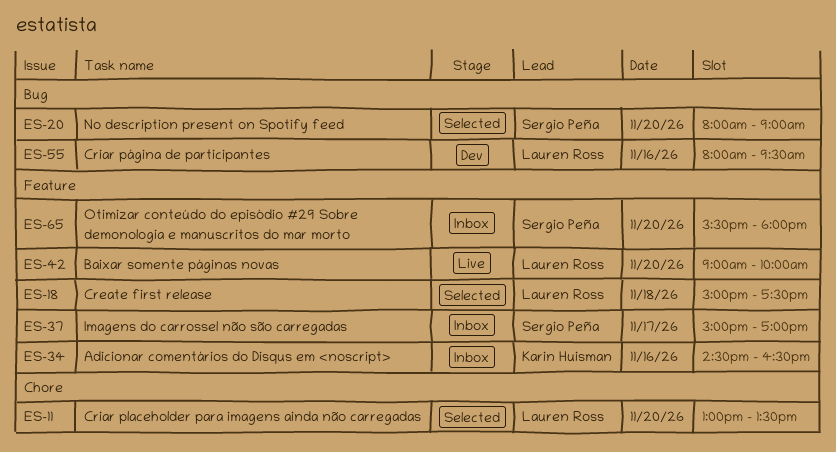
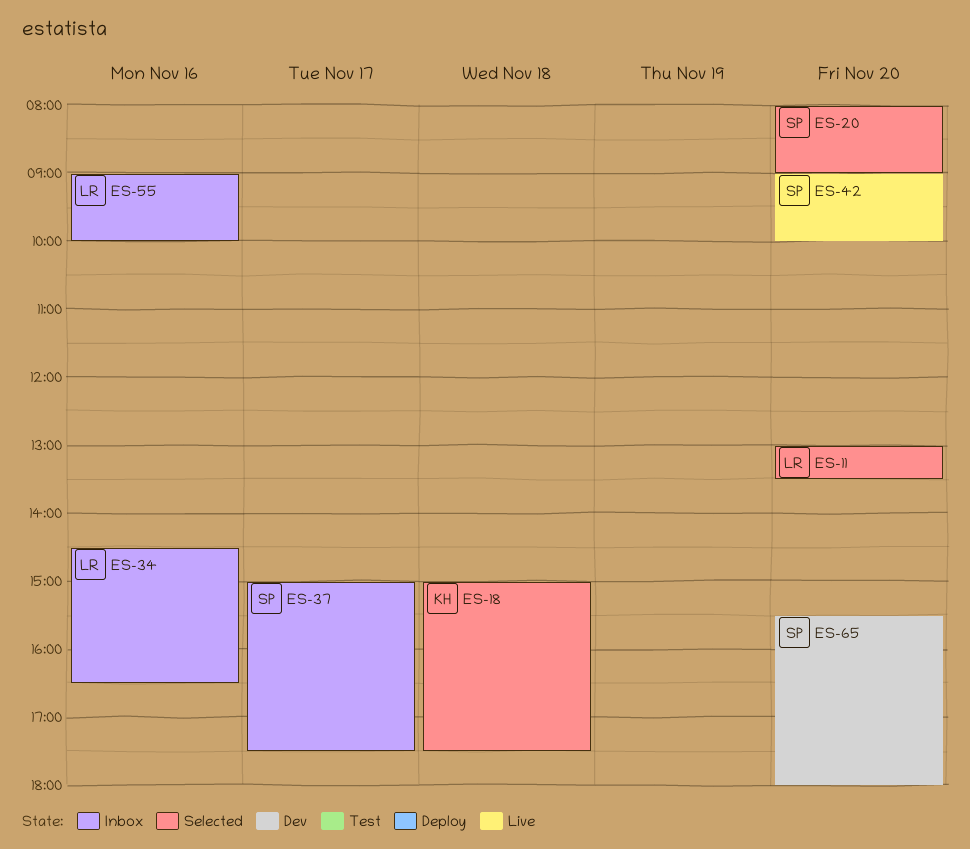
ES-18, owner: Lauren Ross -> Karin Huisman
ES-34, owner: Karin Huisman -> Lauren Ross
ES-37, ends: 17:00 -> 17:30
ES-42, owner: Lauren Ross -> Sergio Peña
ES-55, status: Dev -> Inbox
ES-55, begins: 08:00 -> 09:00
ES-55, ends: 09:30 -> 10:00
ES-65, status: Inbox -> Dev

